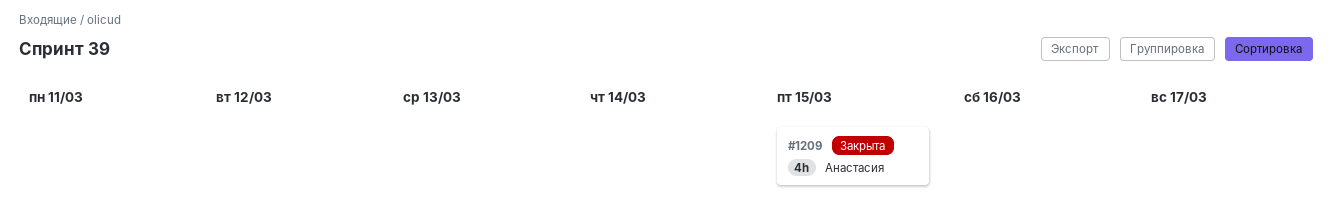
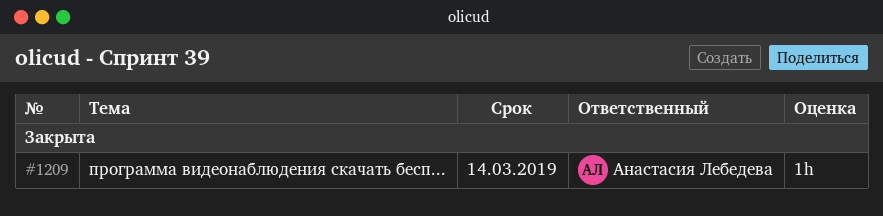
#1209, estimate: 4h -> 1h
#1209, due: Mar 15 -> Mar 14

